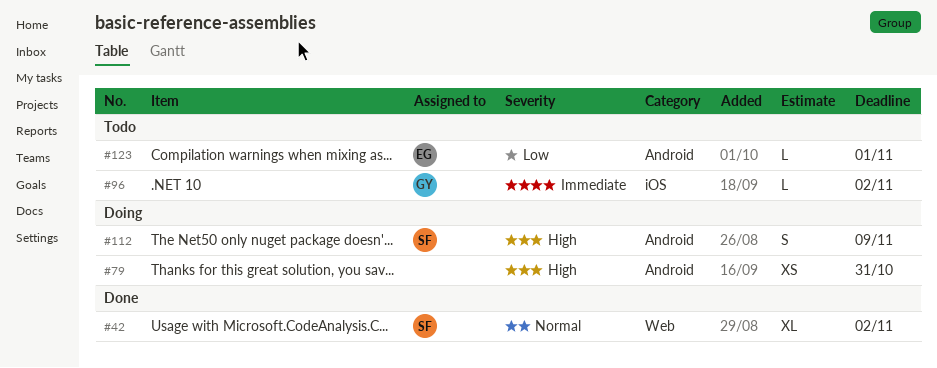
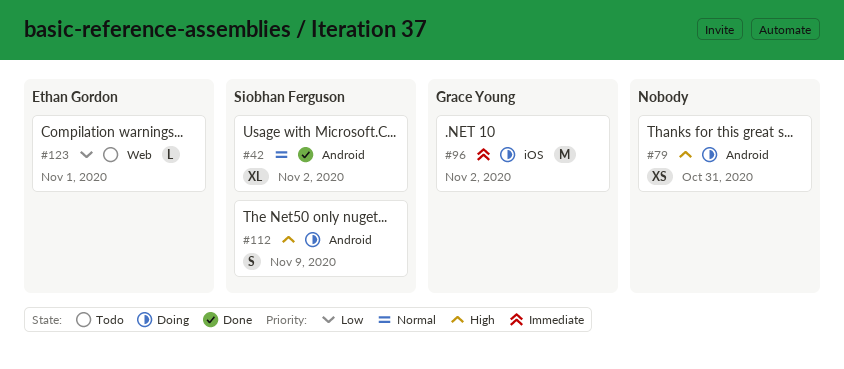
#42, label: Web -> Android
#96, status: Todo -> Doing
#96, estimate: L -> M
#123, label: Android -> Web

